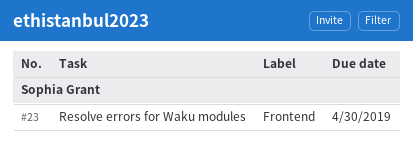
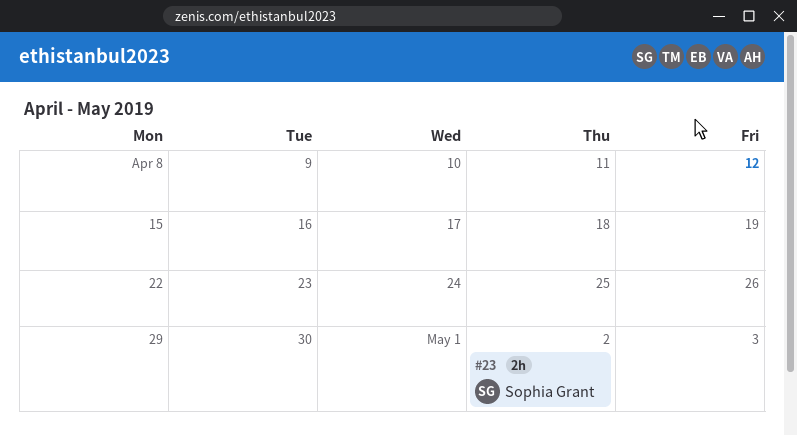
#23, due: Apr 30 -> May 2

